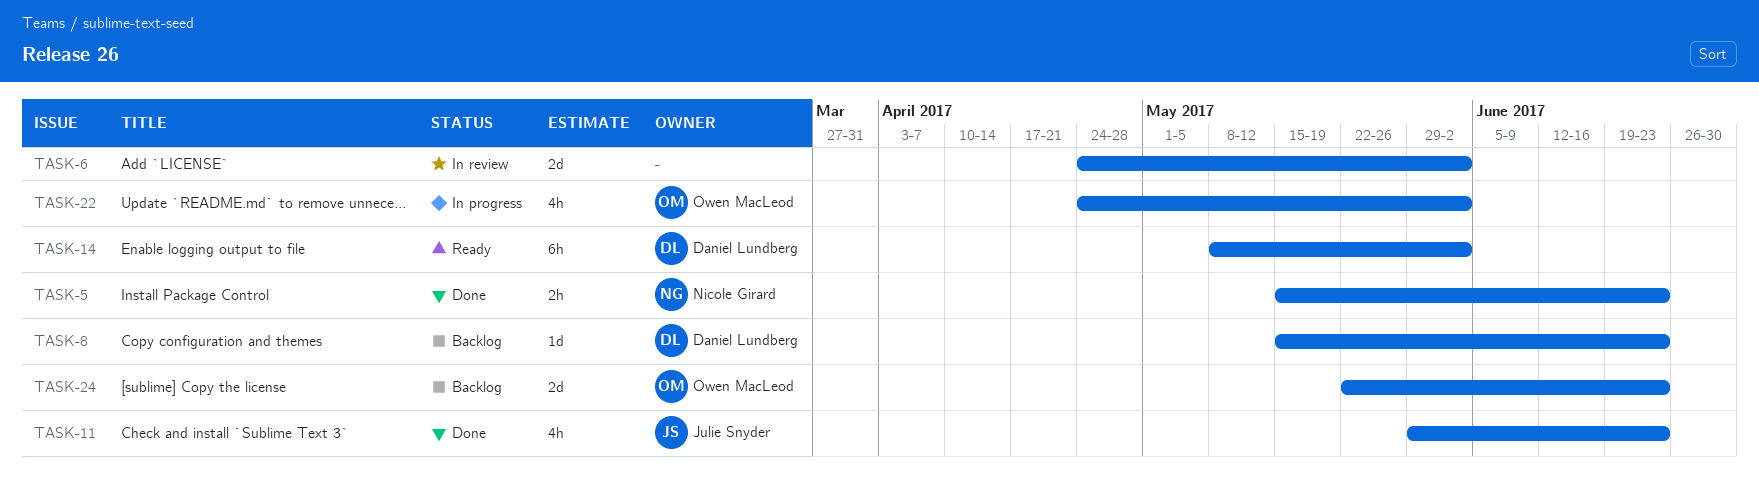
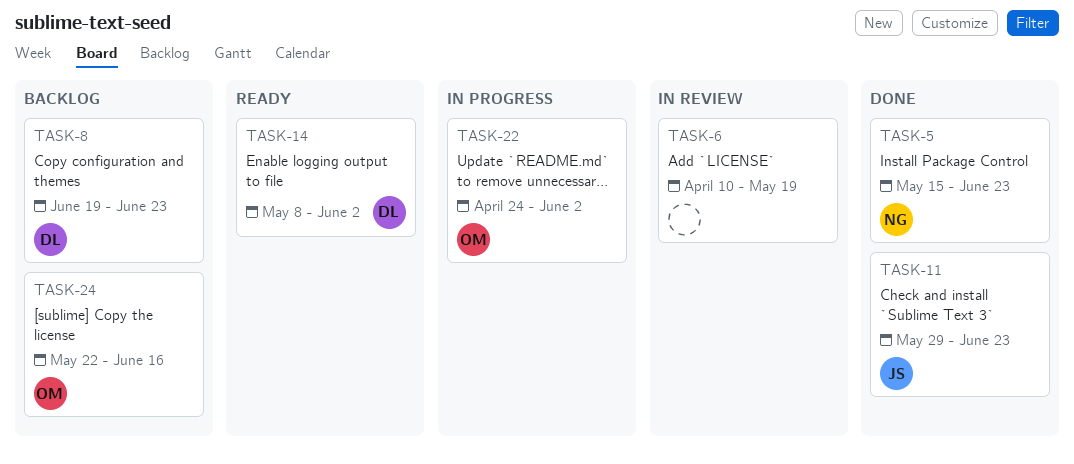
TASK-6, start: Apr 24 -> Apr 10
TASK-6, due: Jun 2 -> May 19
TASK-8, start: May 15 -> Jun 19
TASK-24, due: Jun 23 -> Jun 16

